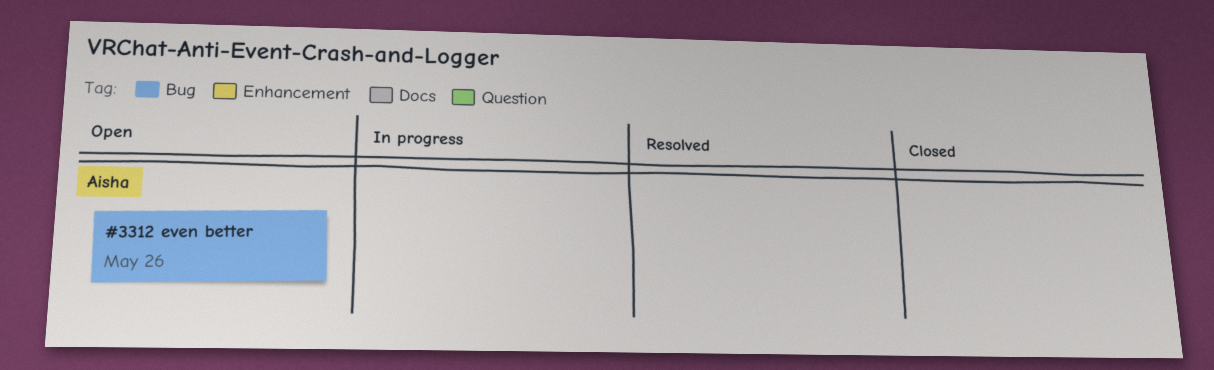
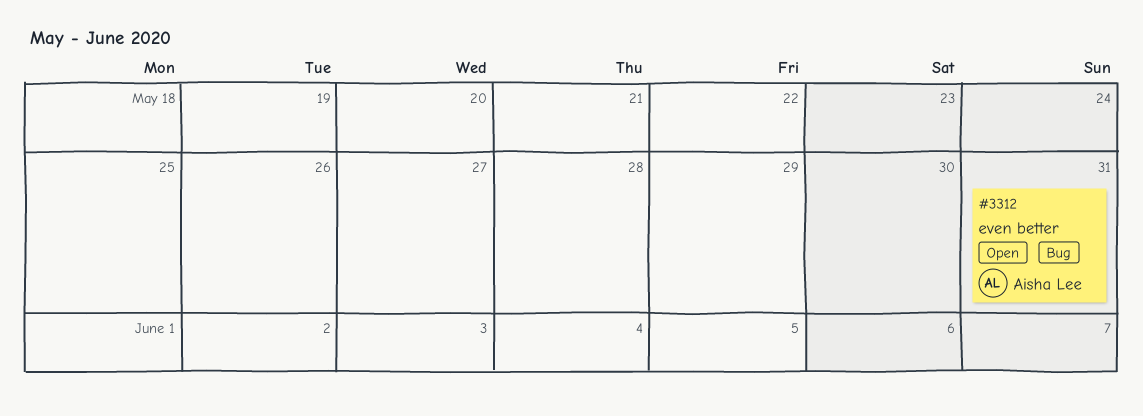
#3312, due: May 26 -> May 31

